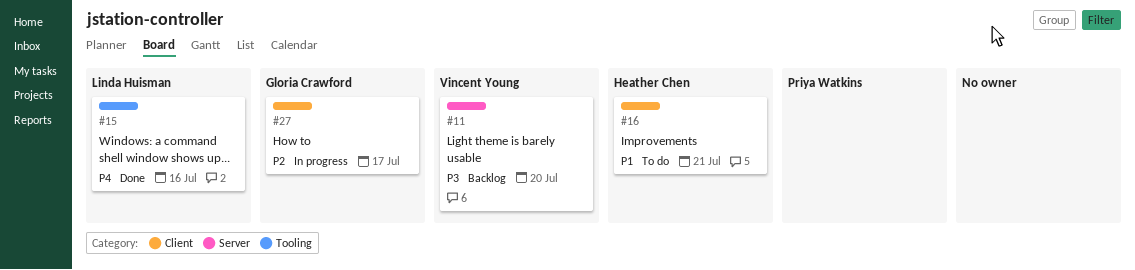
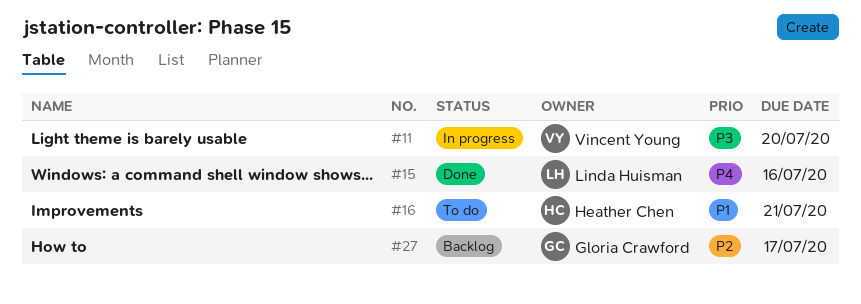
#11, status: Backlog -> In progress
#27, status: In progress -> Backlog

